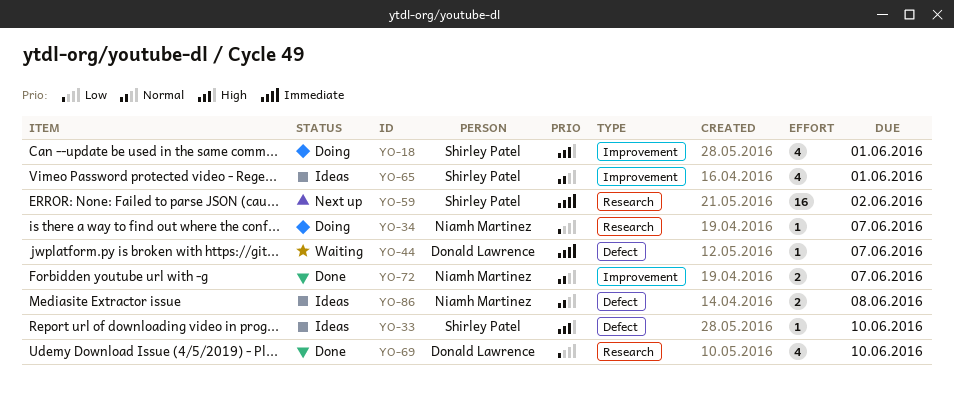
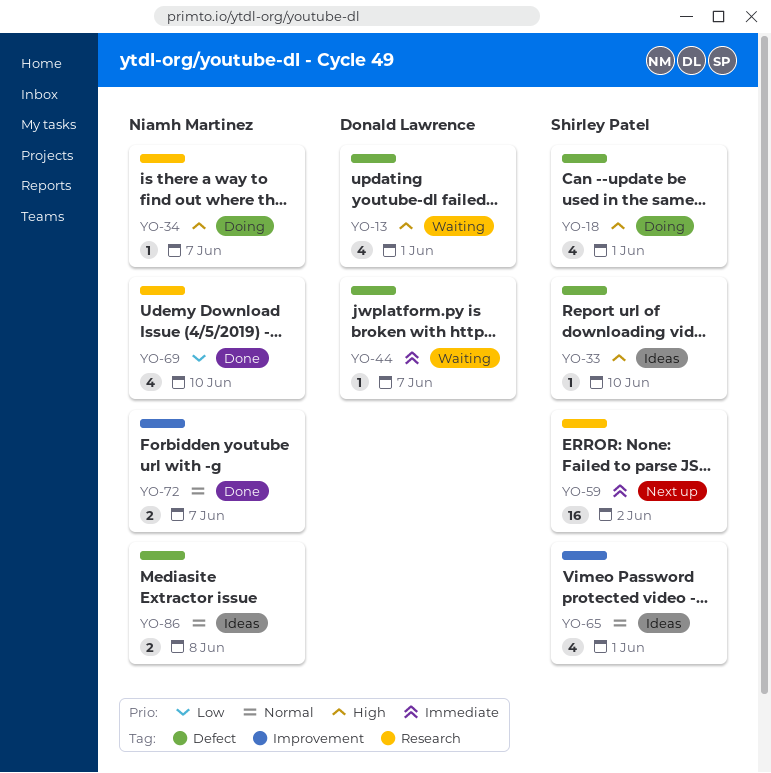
YO-13: none -> present
YO-18, label: Improvement -> Defect
YO-34, priority: Low -> High
YO-69, owner: Donald Lawrence -> Niamh Martinez

